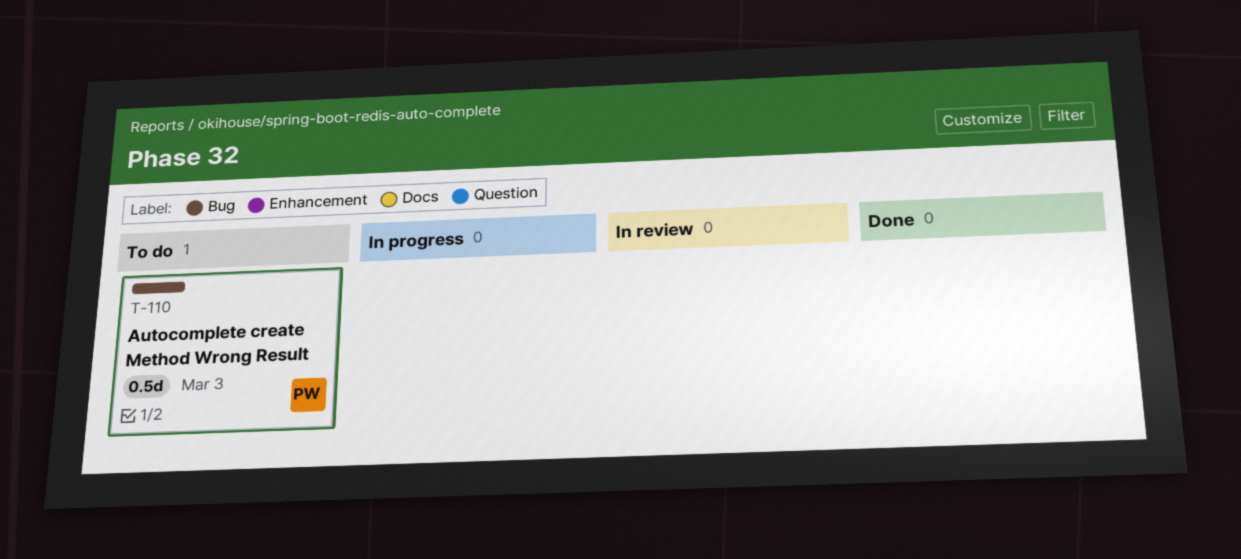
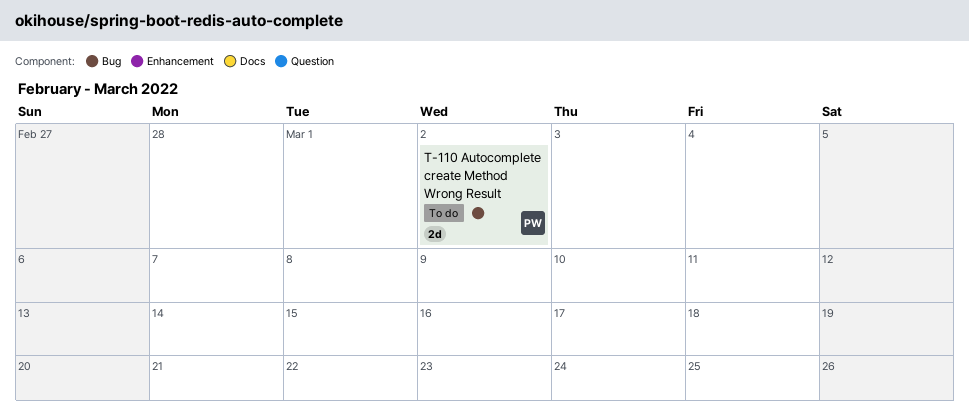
T-110, estimate: 0.5d -> 2d
T-110, due: Mar 3 -> Mar 2

